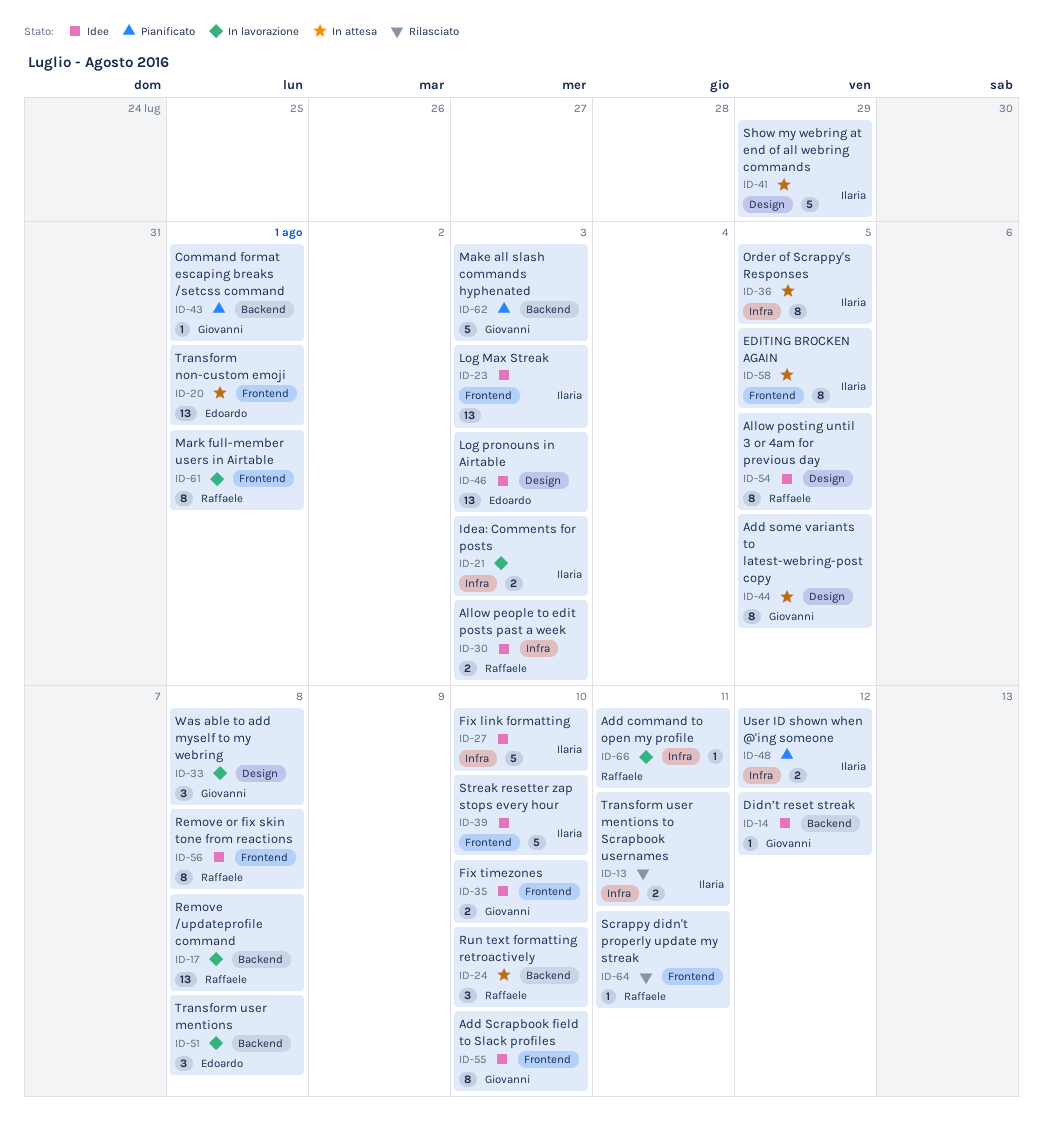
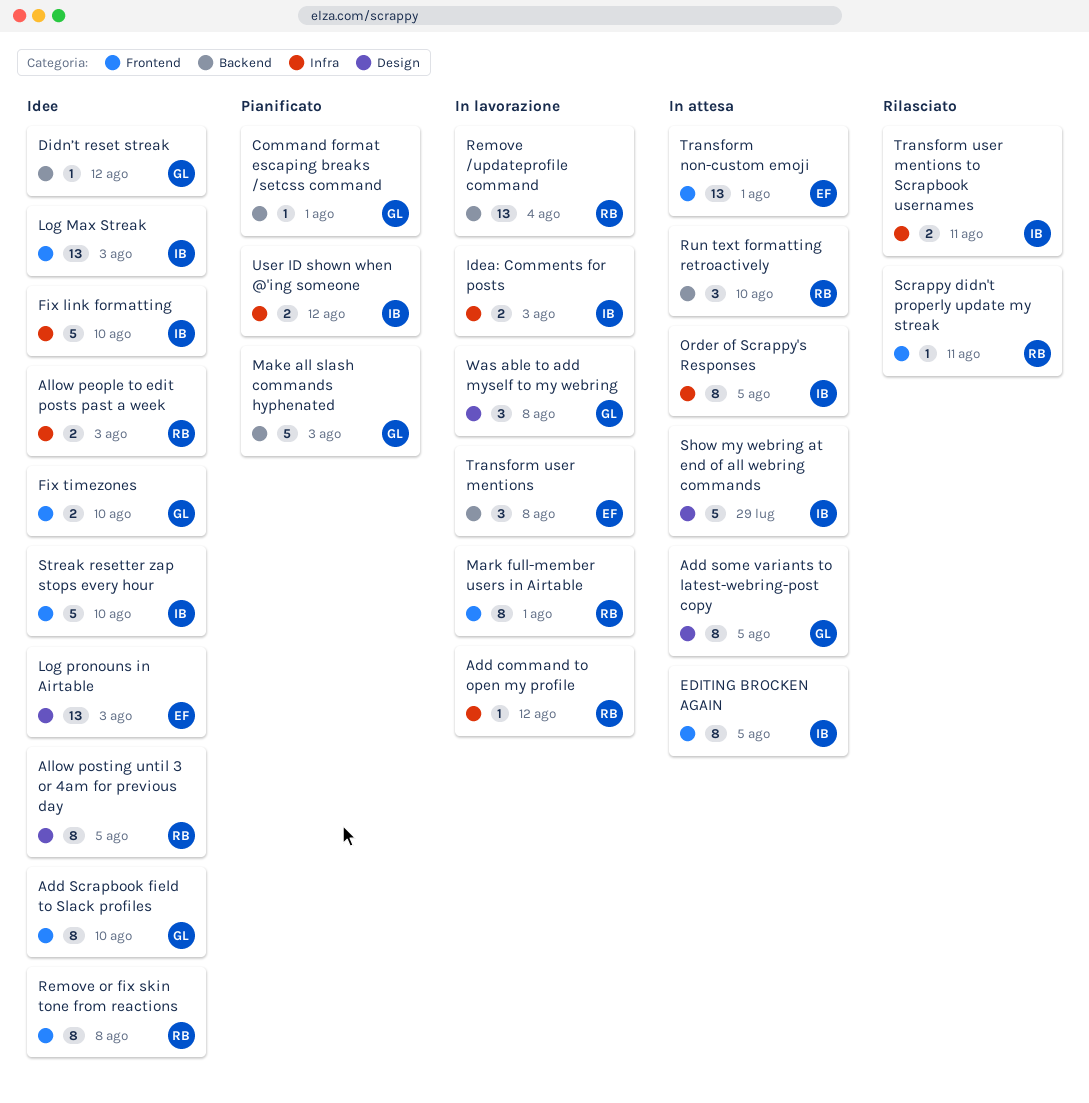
Add command to open my profile, due: Aug 11 -> Aug 12
Remove /updateprofile command, due: Aug 8 -> Aug 4

